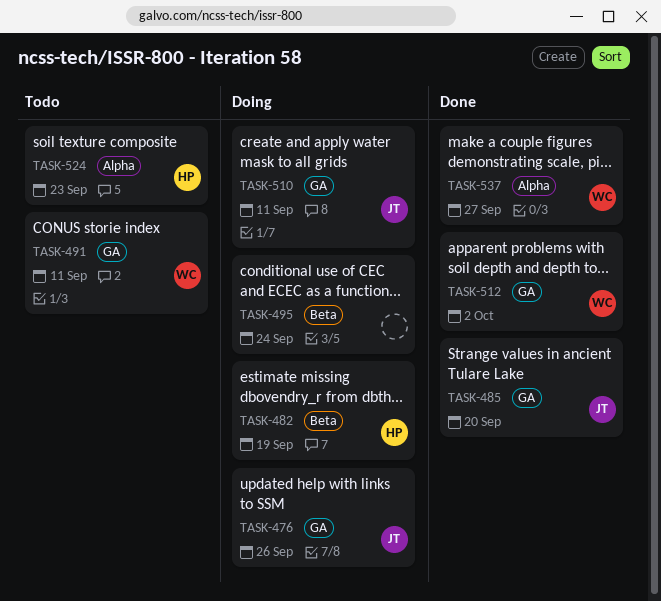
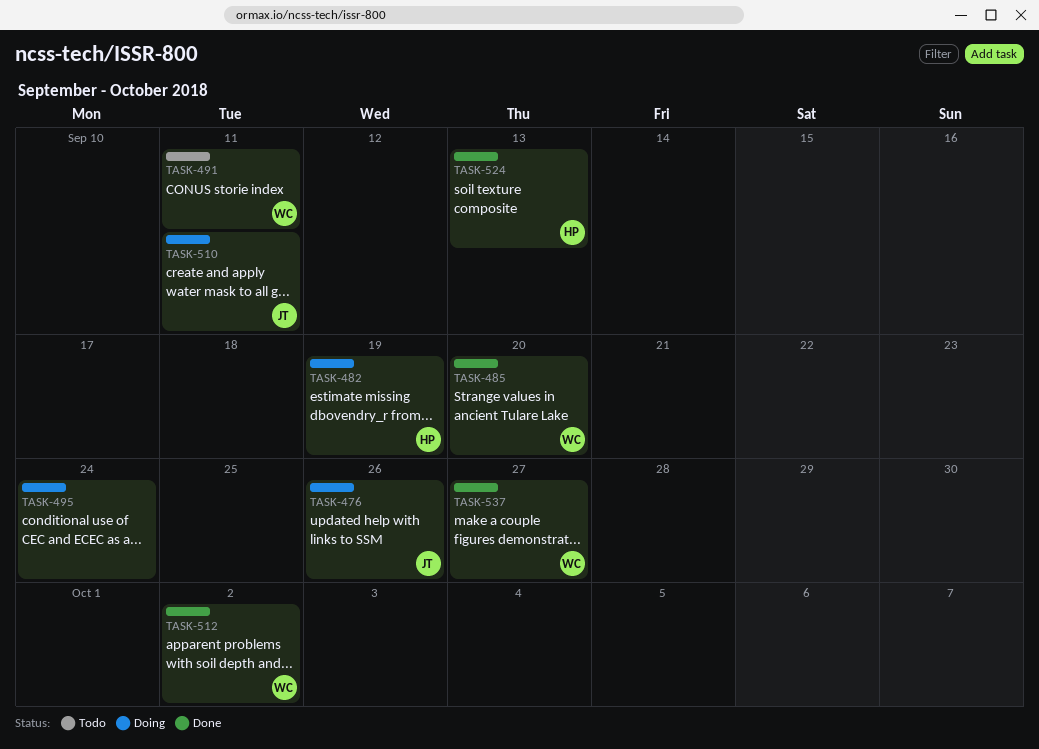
TASK-485, owner: JT -> WC
TASK-524, status: Todo -> Done
TASK-524, due: Sep 23 -> Sep 13

